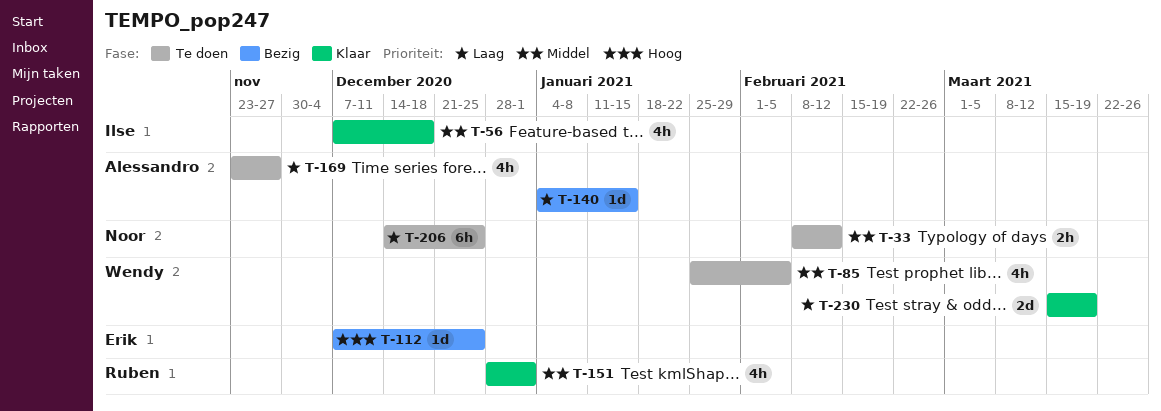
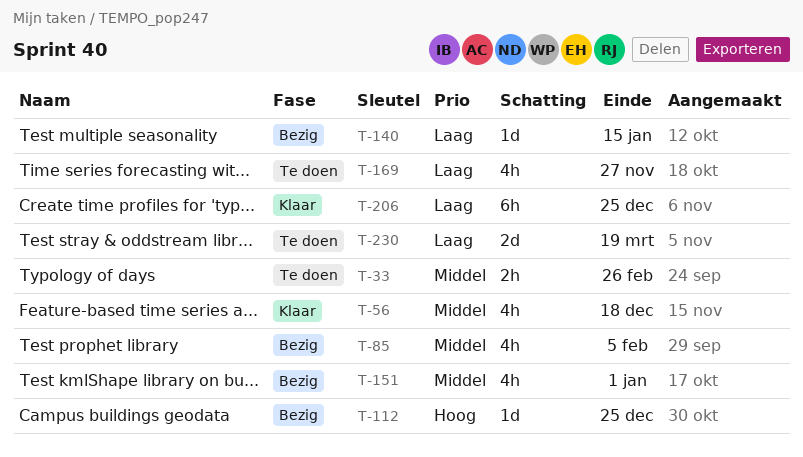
T-33, due: Feb 12 -> Feb 26
T-85, status: Te doen -> Bezig
T-151, status: Klaar -> Bezig
T-206, status: Te doen -> Klaar
T-230, status: Klaar -> Te doen

